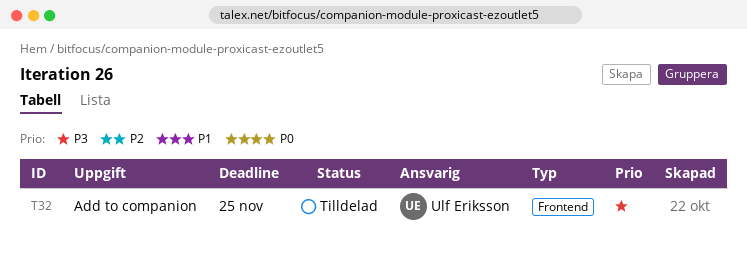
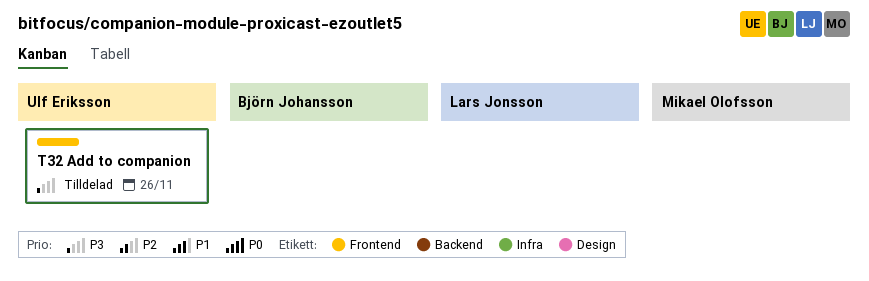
T32, due: Nov 25 -> Nov 26

